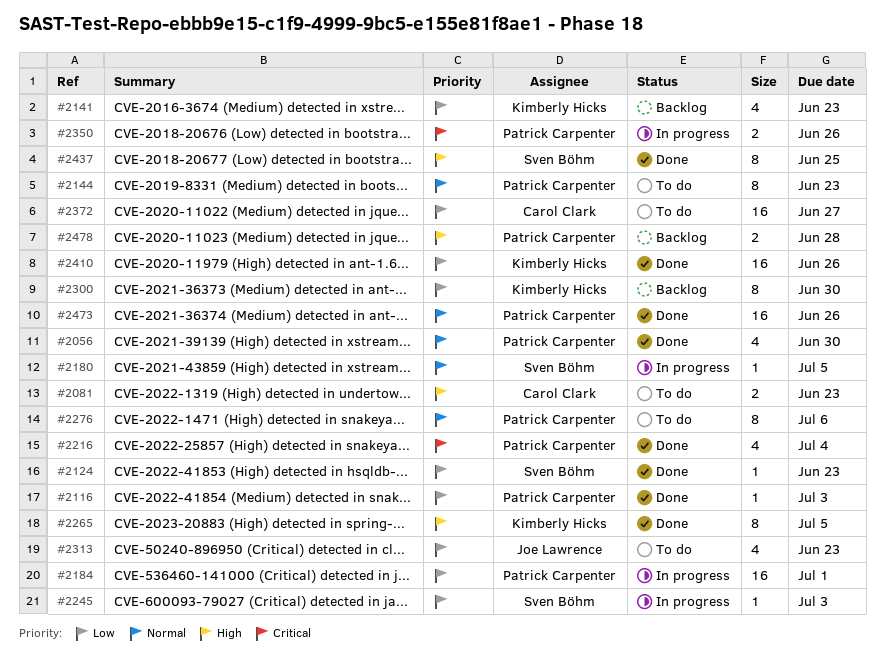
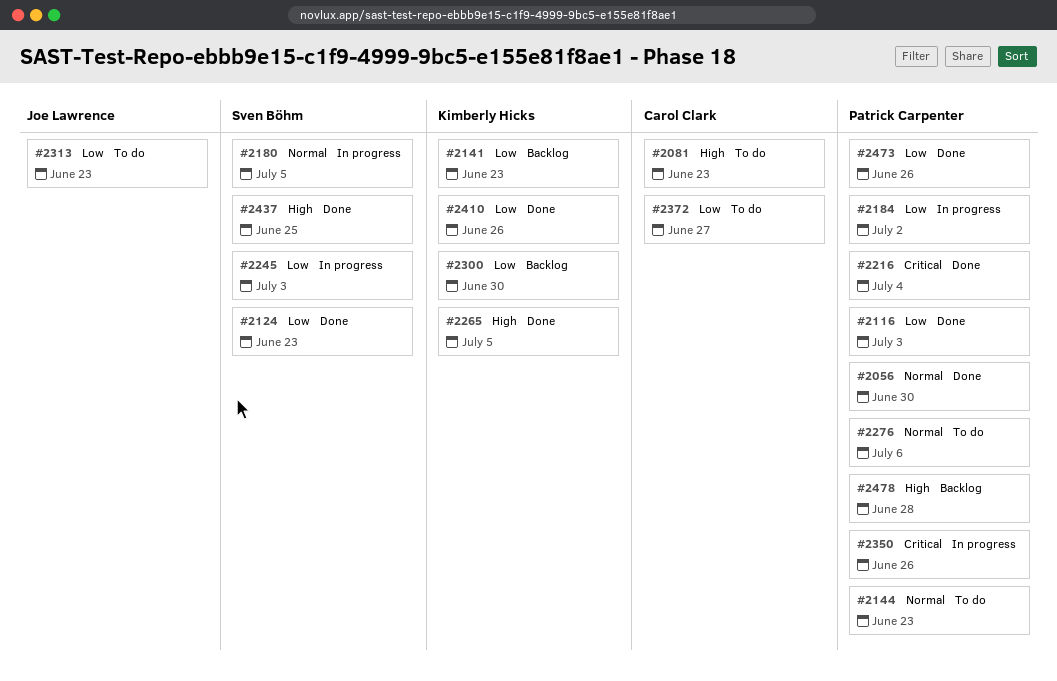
#2184, due: Jul 1 -> Jul 2
#2473, priority: Normal -> Low

